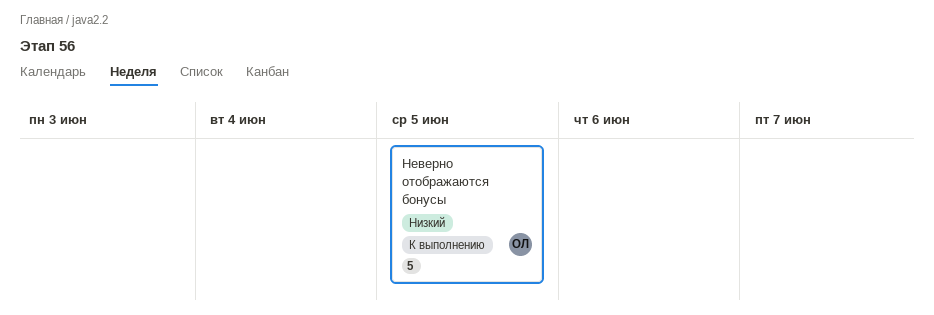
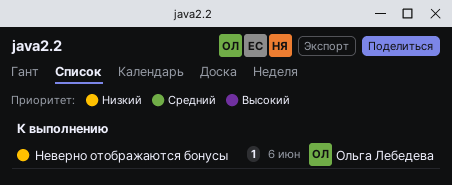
Неверно отображаются бонусы, estimate: 5 -> 1
Неверно отображаются бонусы, due: Jun 5 -> Jun 6

